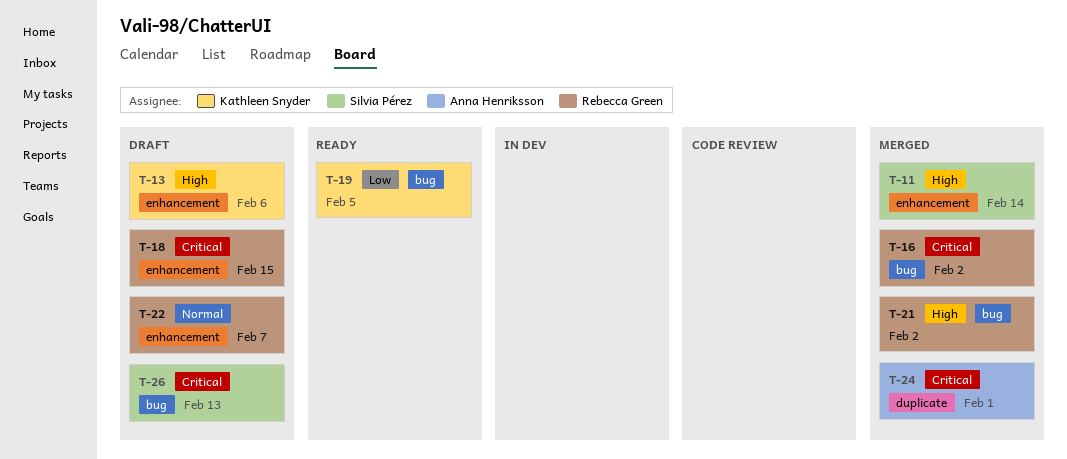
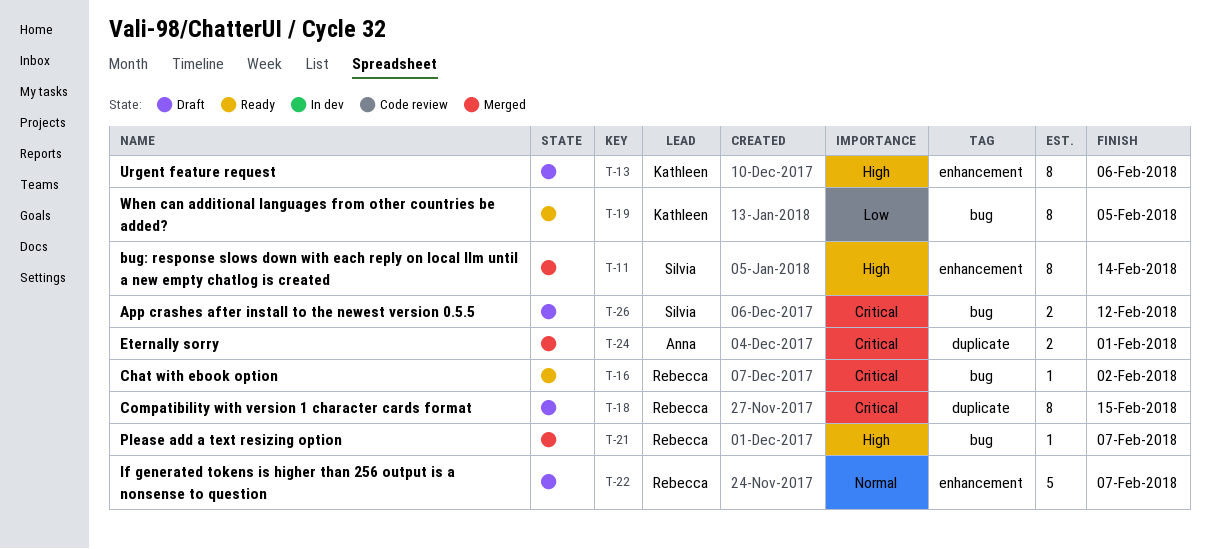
T-16, status: Merged -> Ready
T-18, label: enhancement -> duplicate
T-21, due: Feb 2 -> Feb 7
T-26, due: Feb 13 -> Feb 12

